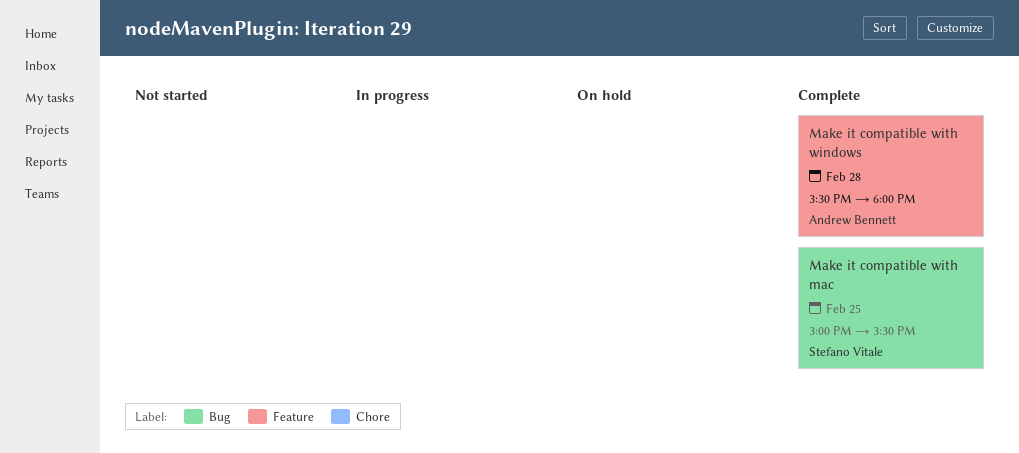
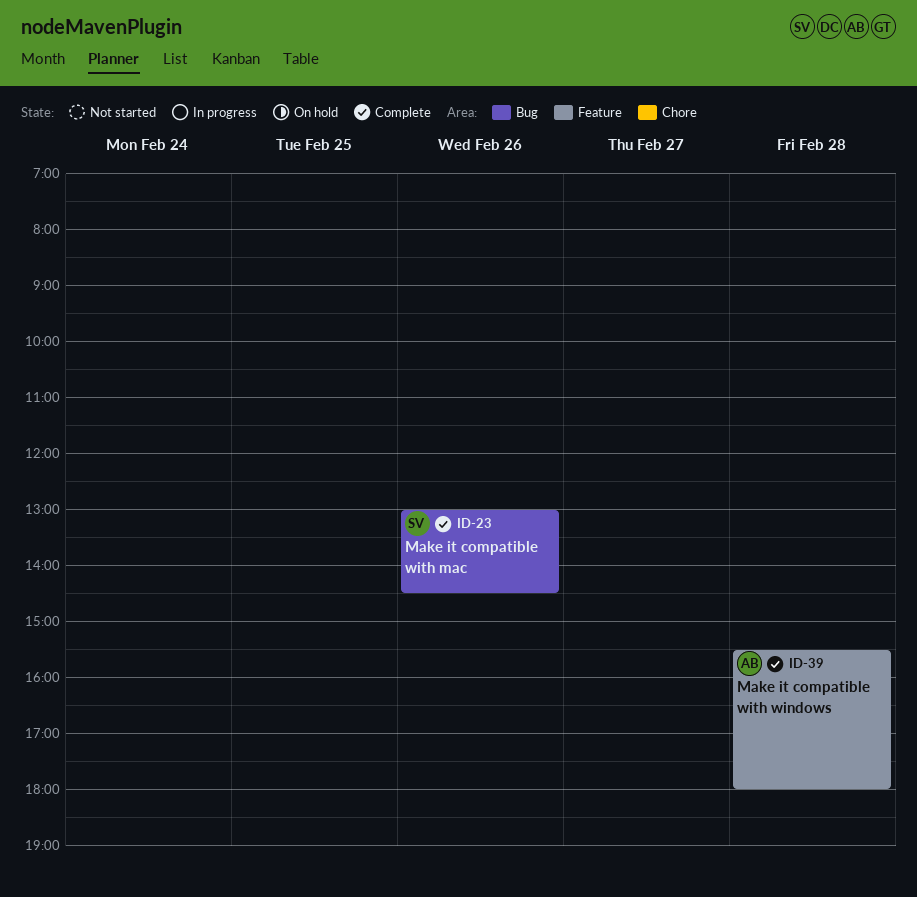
Make it compatible with mac, day: Feb 25 -> Feb 26
Make it compatible with mac, begins: 15:00 -> 13:00
Make it compatible with mac, ends: 15:30 -> 14:30

